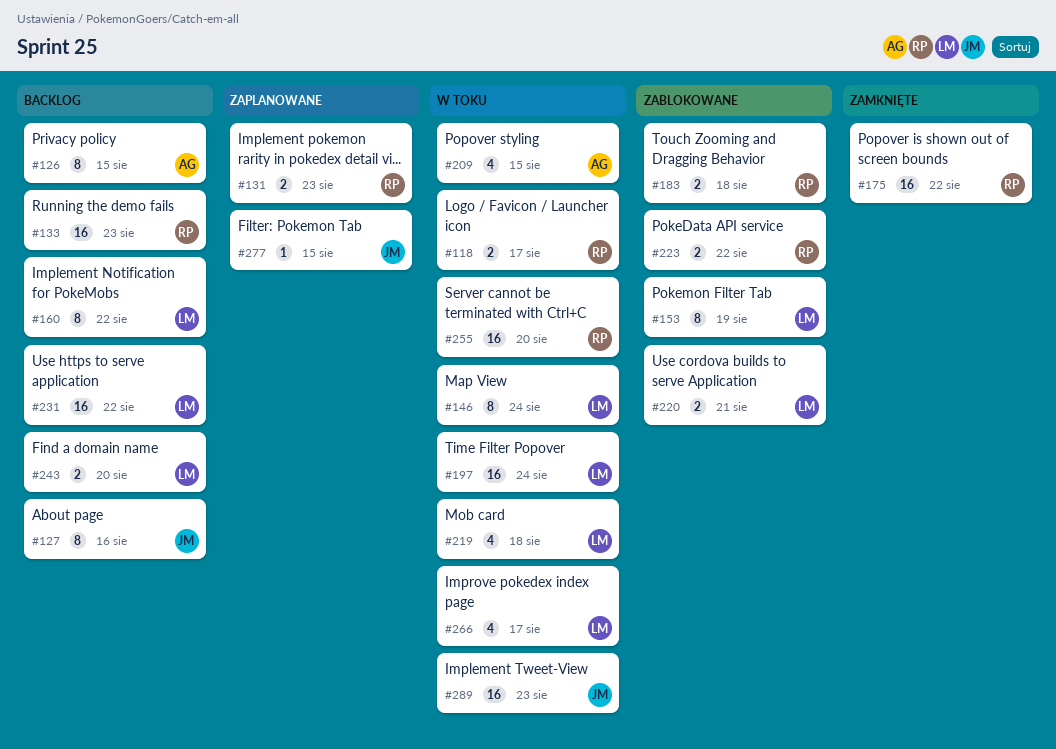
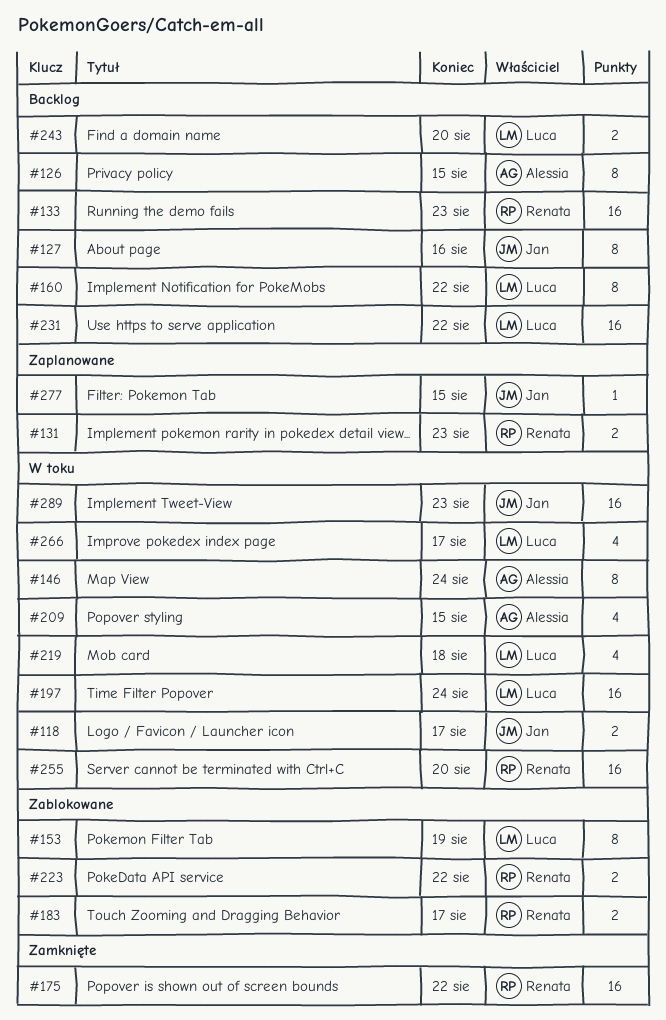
#118, owner: Renata -> Jan
#146, owner: Luca -> Alessia
#183, due: Aug 18 -> Aug 17
#220: present -> none

